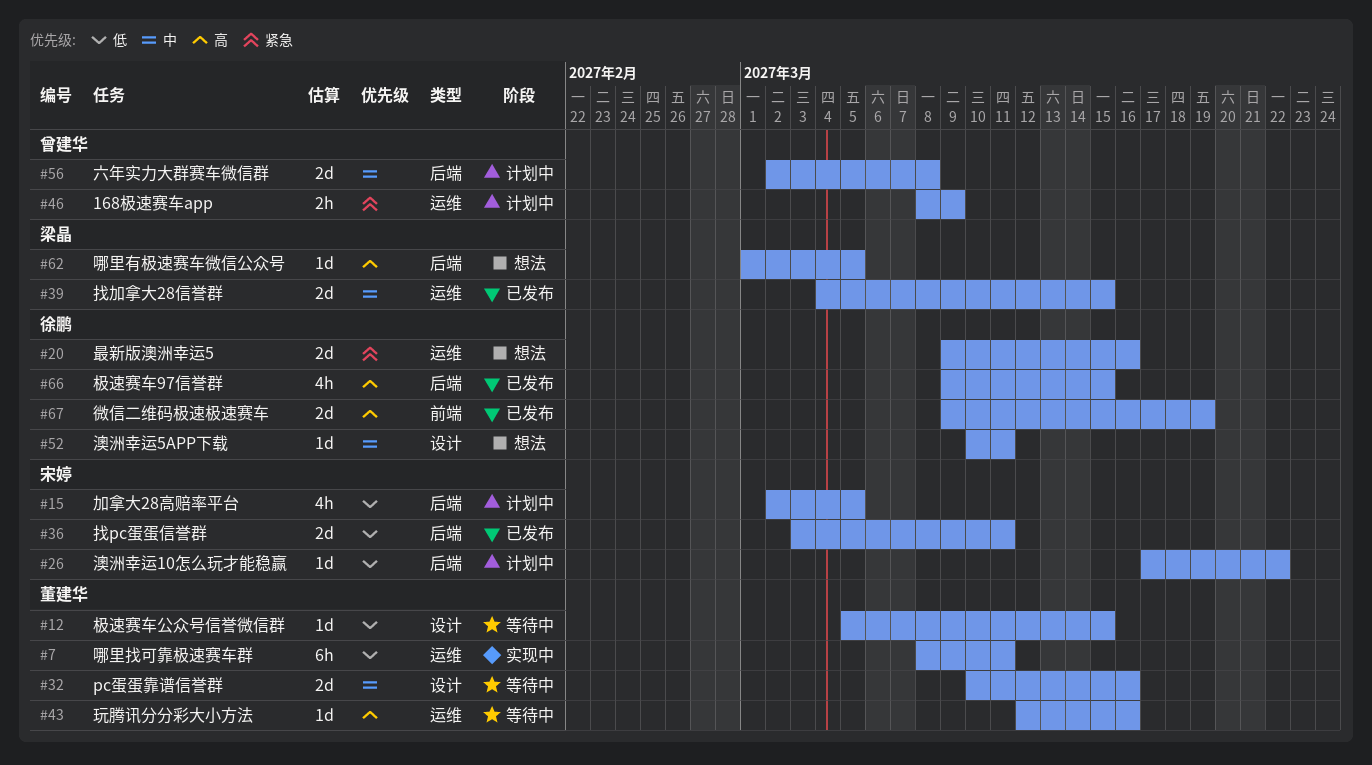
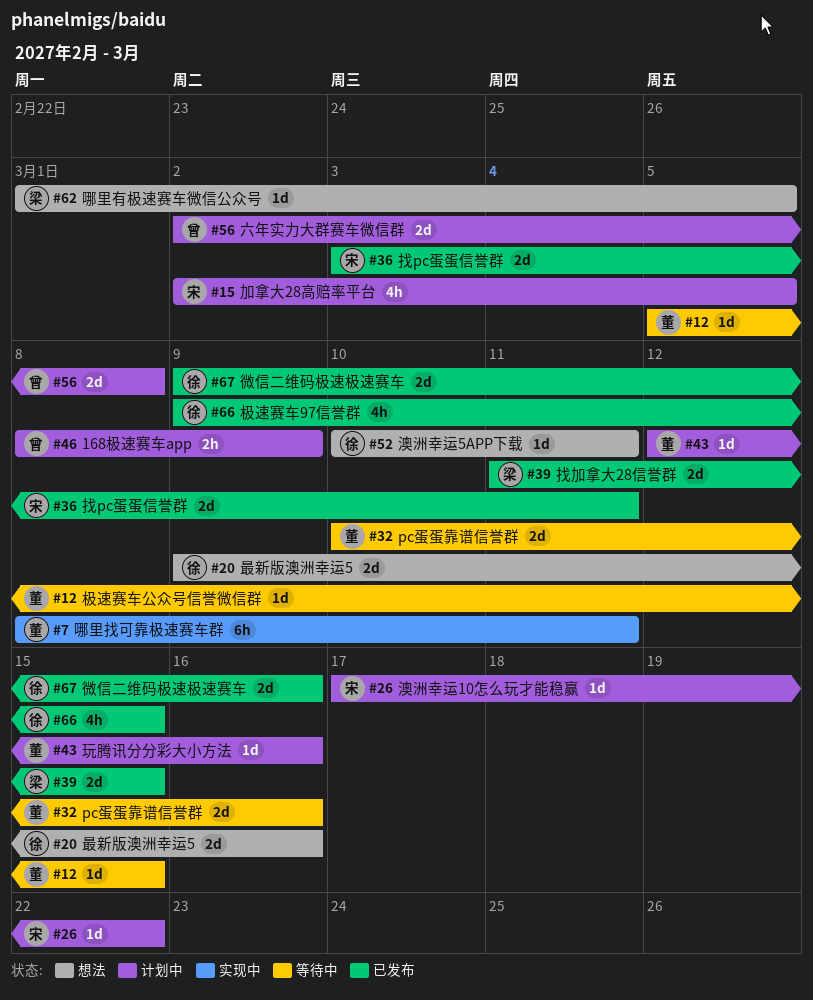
#39, start: Mar 4 -> Mar 11
#43, status: 等待中 -> 计划中
#67, due: Mar 19 -> Mar 16

